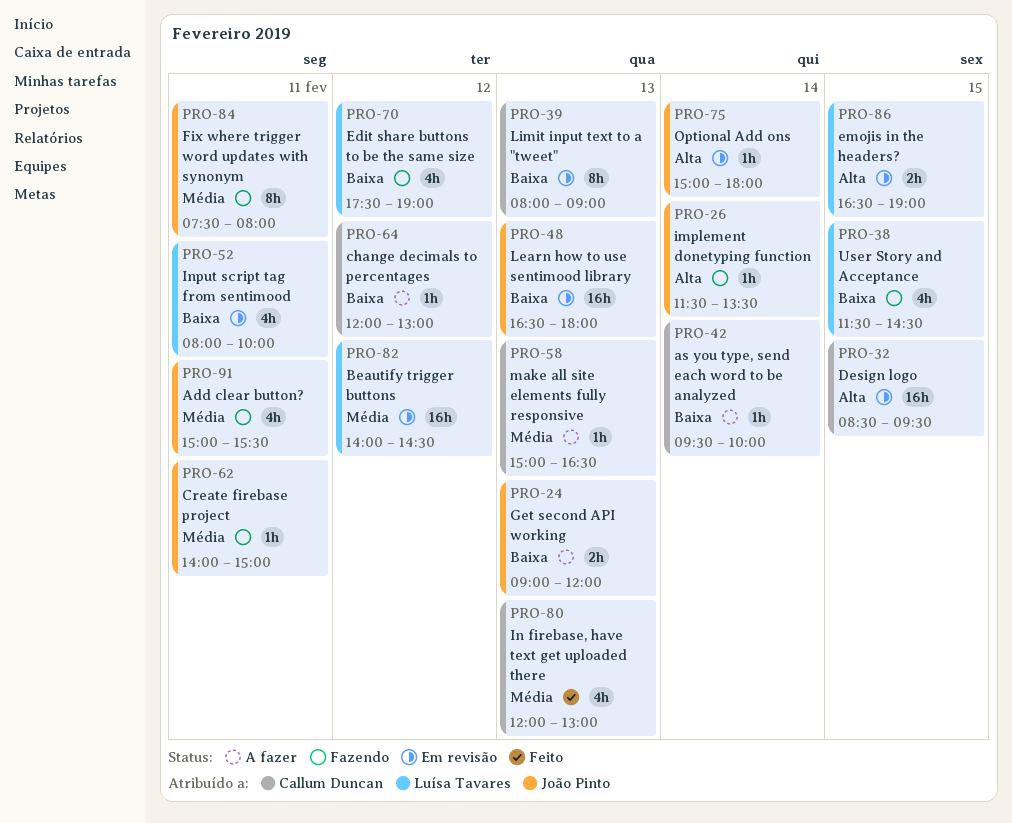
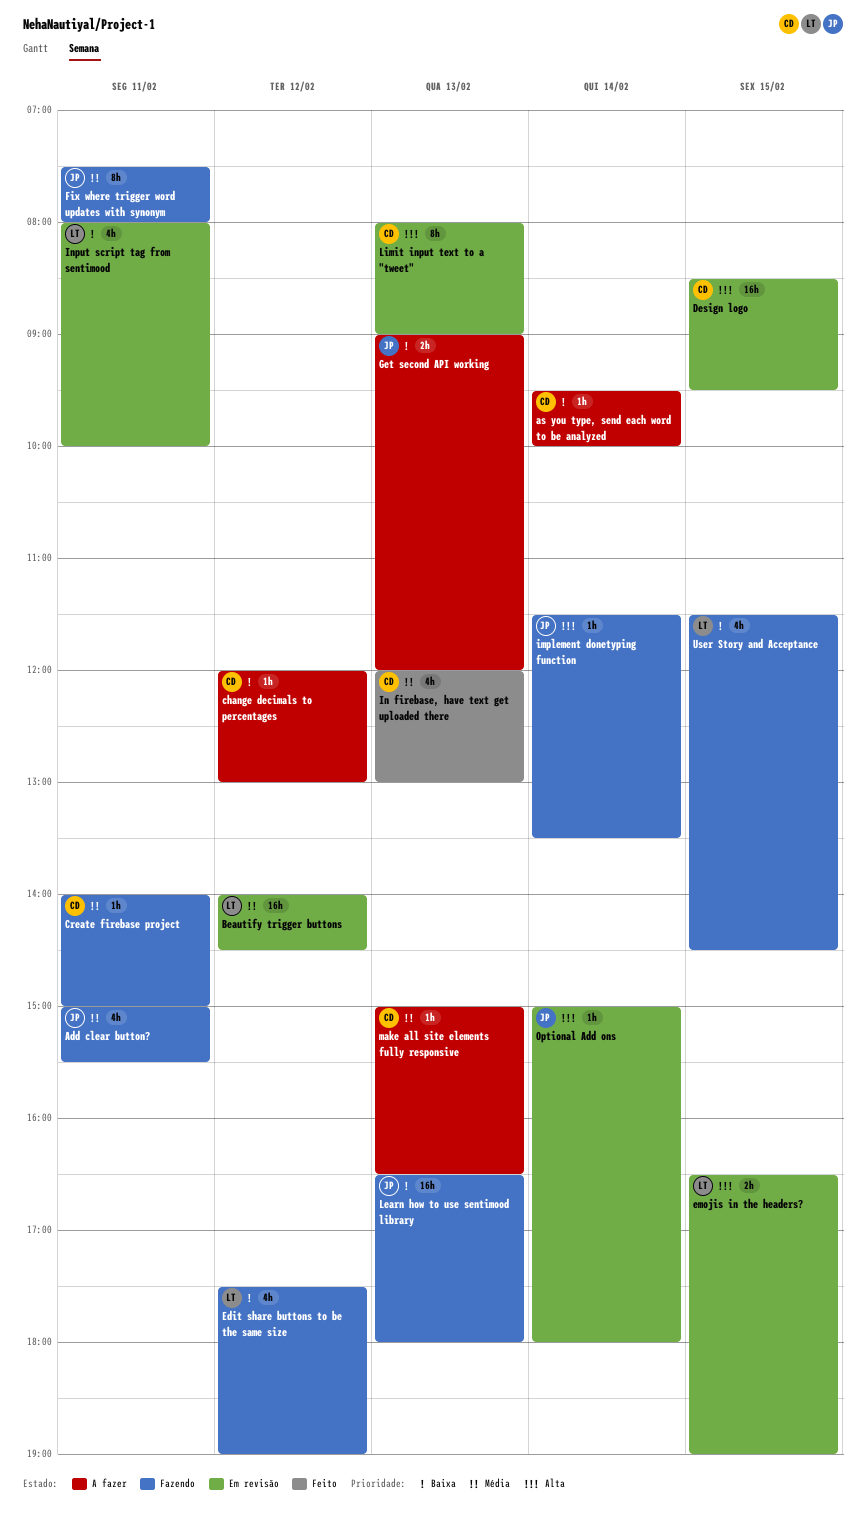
Create firebase project, owner: João Pinto -> Callum Duncan
Learn how to use sentimood library, status: Em revisão -> Fazendo
Limit input text to a "tweet", priority: Baixa -> Alta

